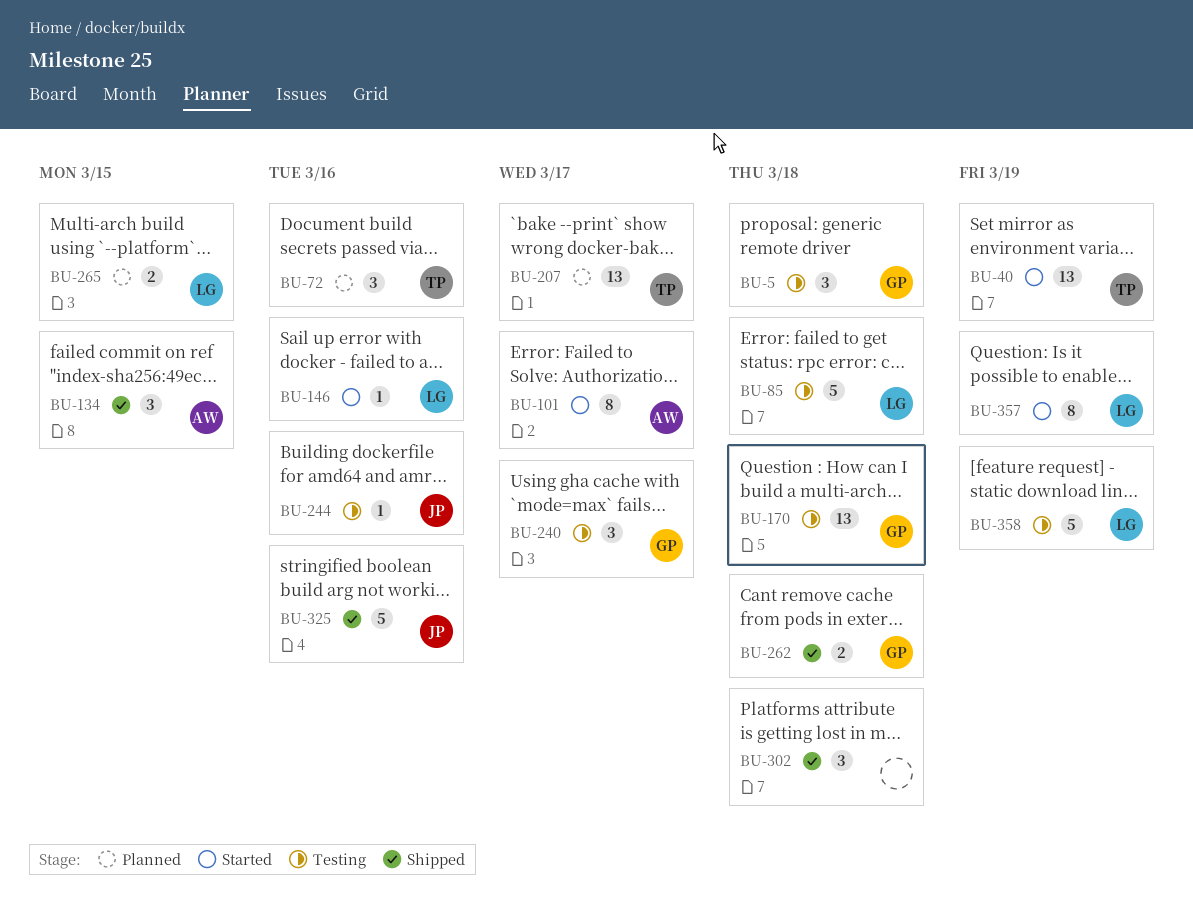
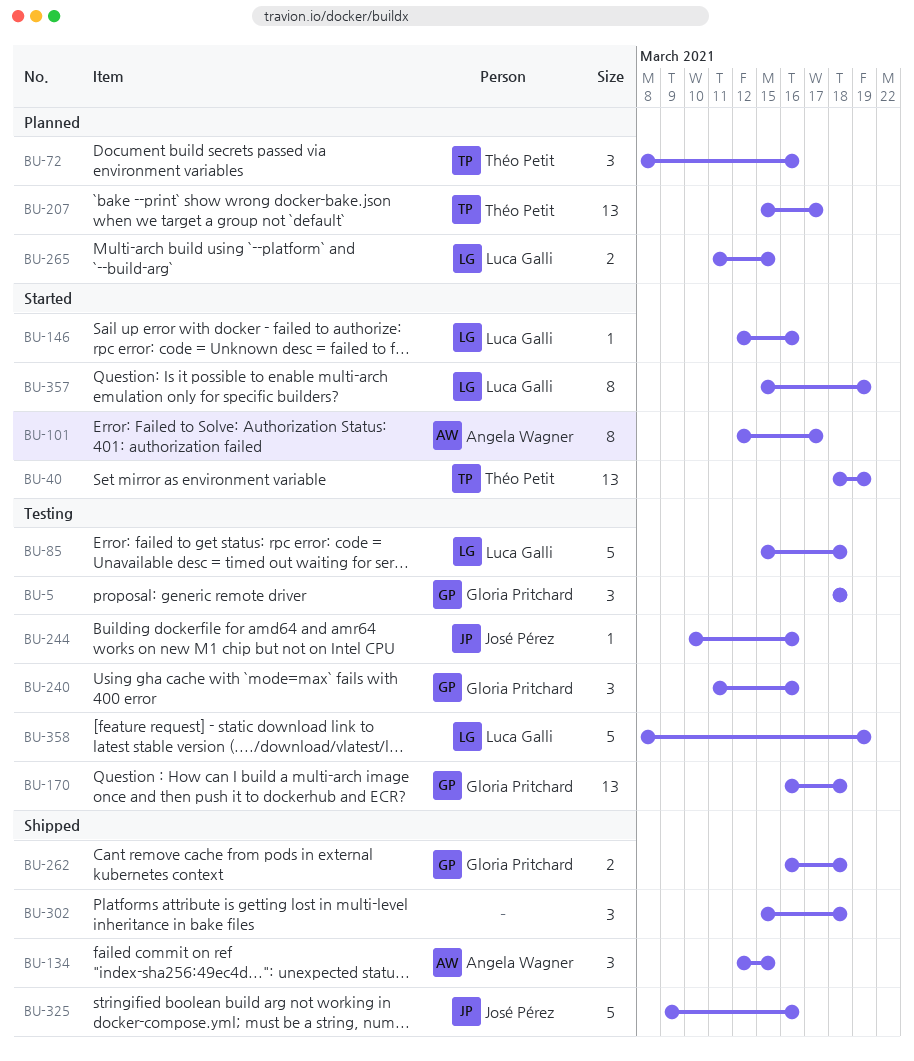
BU-240, due: Mar 17 -> Mar 16

